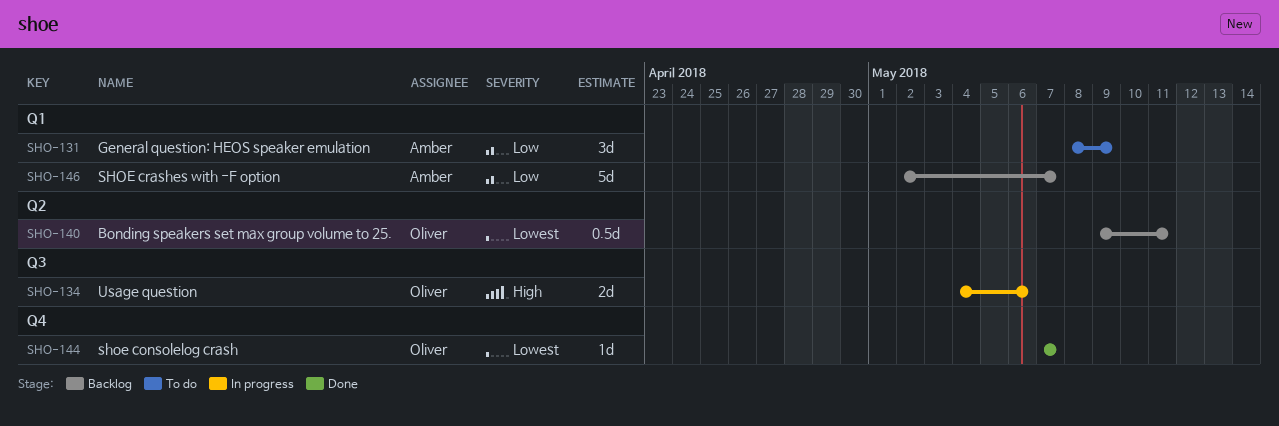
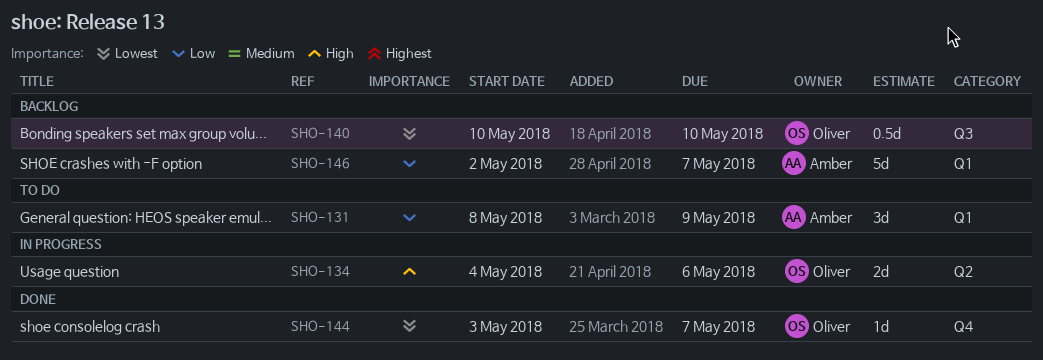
SHO-134, label: Q3 -> Q2
SHO-140, label: Q2 -> Q3
SHO-140, start: May 9 -> May 10
SHO-140, due: May 11 -> May 10
SHO-144, start: May 7 -> May 3

